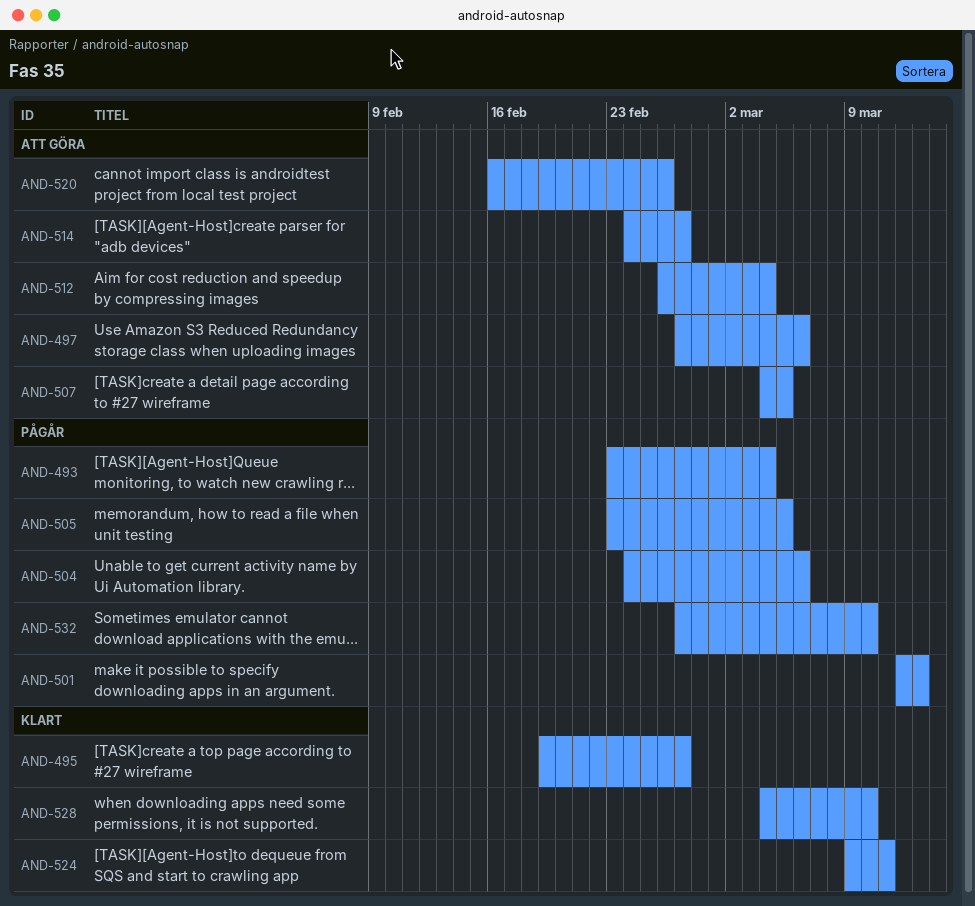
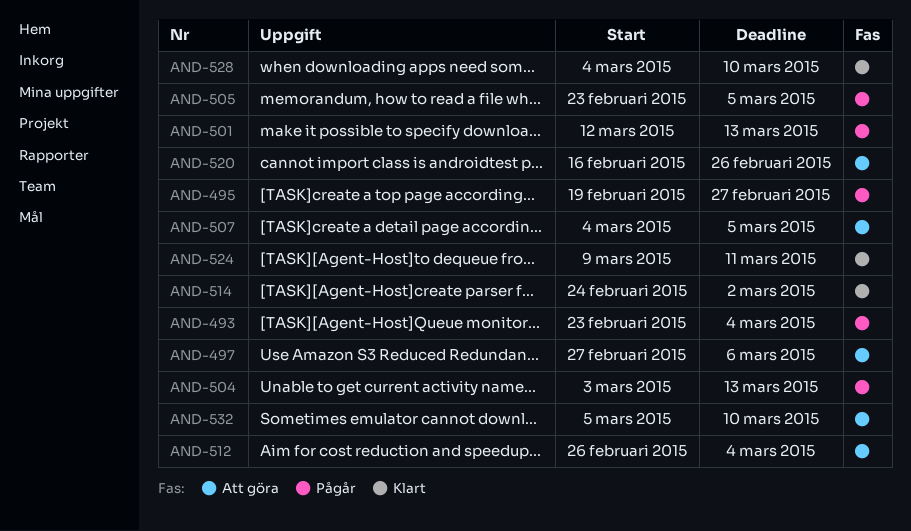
AND-495, status: Klart -> Pågår
AND-504, start: Feb 24 -> Mar 3
AND-504, due: Mar 6 -> Mar 13
AND-514, status: Att göra -> Klart
AND-514, due: Feb 27 -> Mar 2
AND-532, status: Pågår -> Att göra
AND-532, start: Feb 27 -> Mar 5

